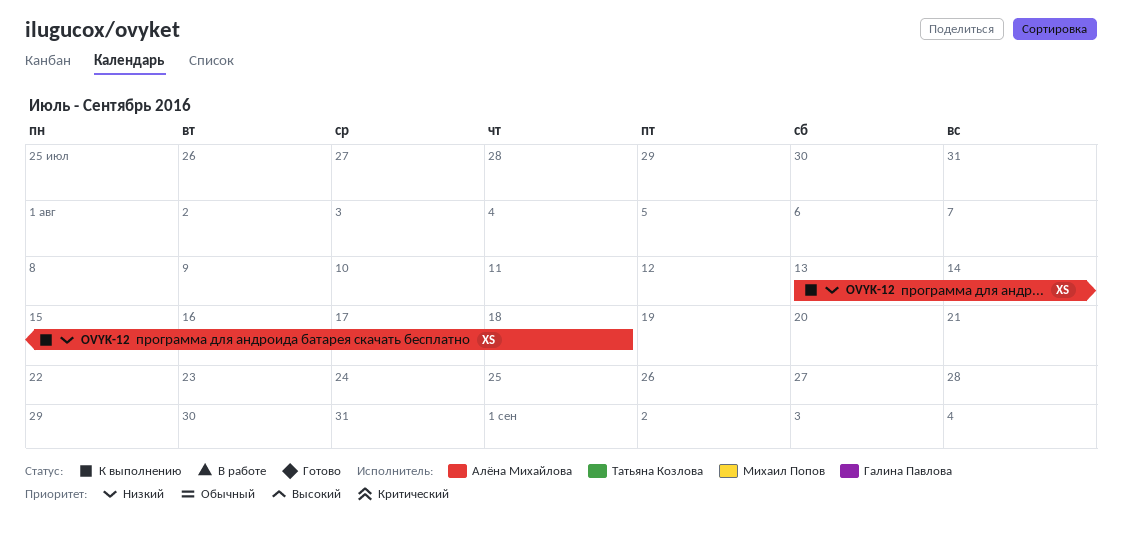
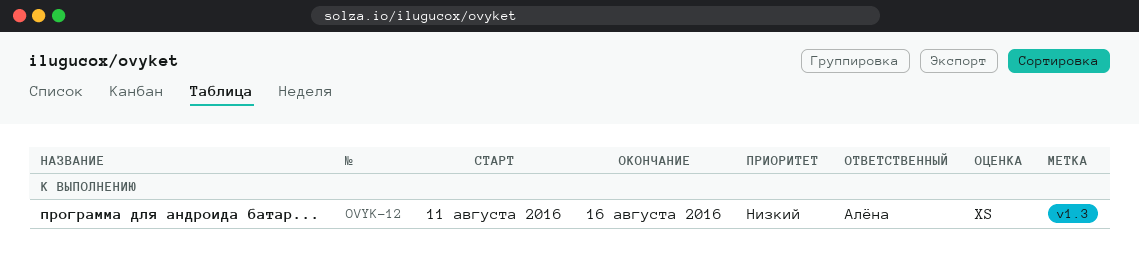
OVYK-12, start: Aug 13 -> Aug 11
OVYK-12, due: Aug 18 -> Aug 16

